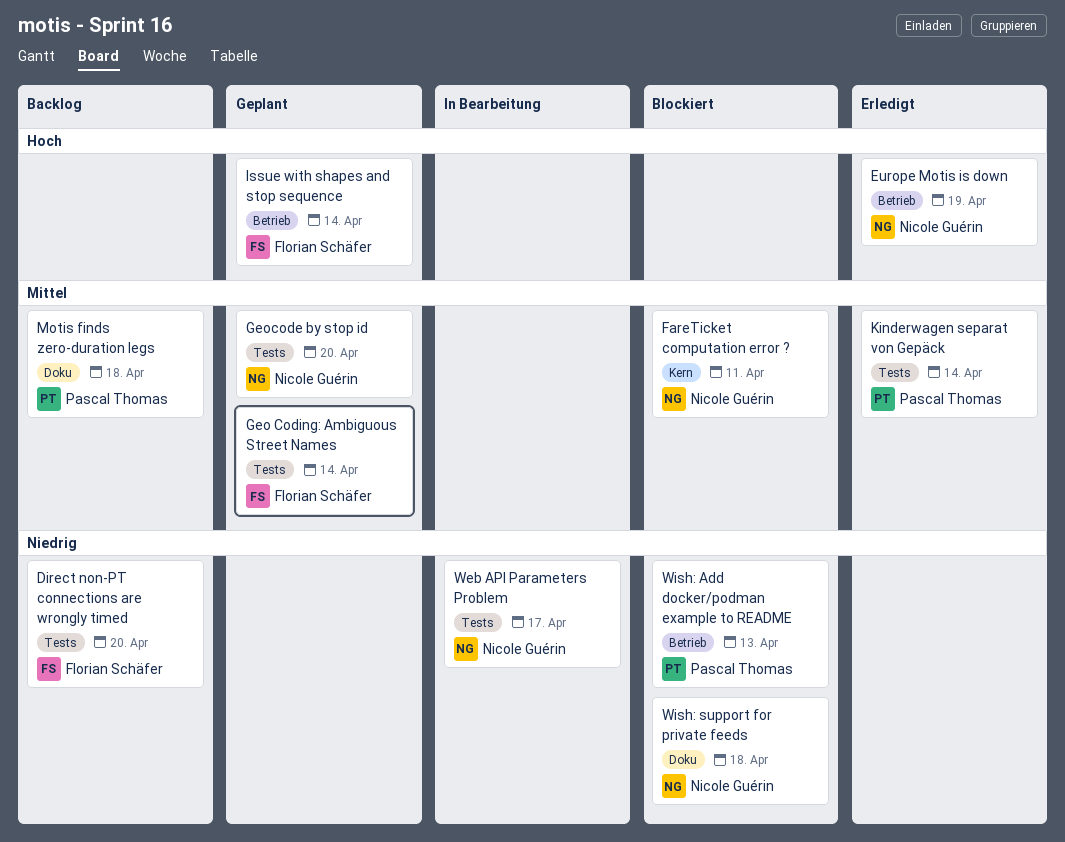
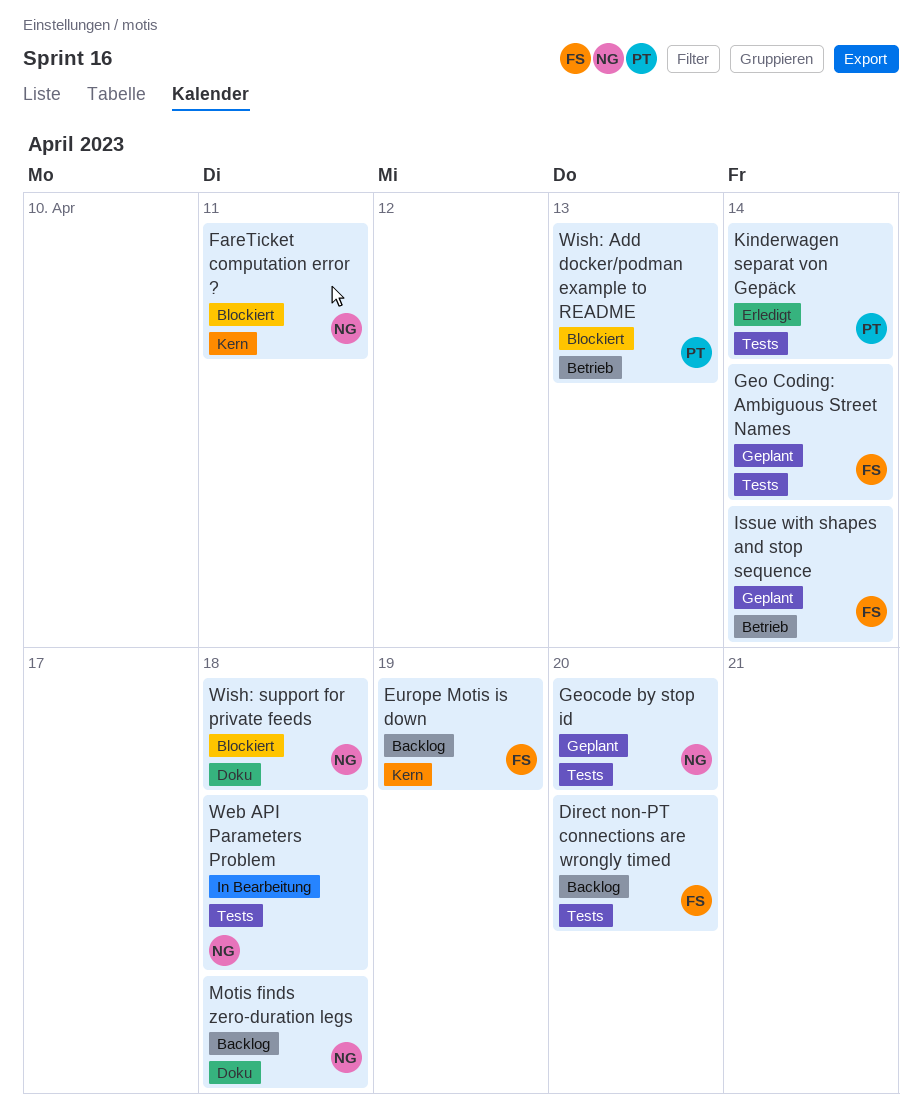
Europe Motis is down, status: Erledigt -> Backlog
Europe Motis is down, owner: Nicole Guérin -> Florian Schäfer
Europe Motis is down, label: Betrieb -> Kern
Motis finds zero-duration legs, owner: Pascal Thomas -> Nicole Guérin
Web API Parameters Problem, due: Apr 17 -> Apr 18

